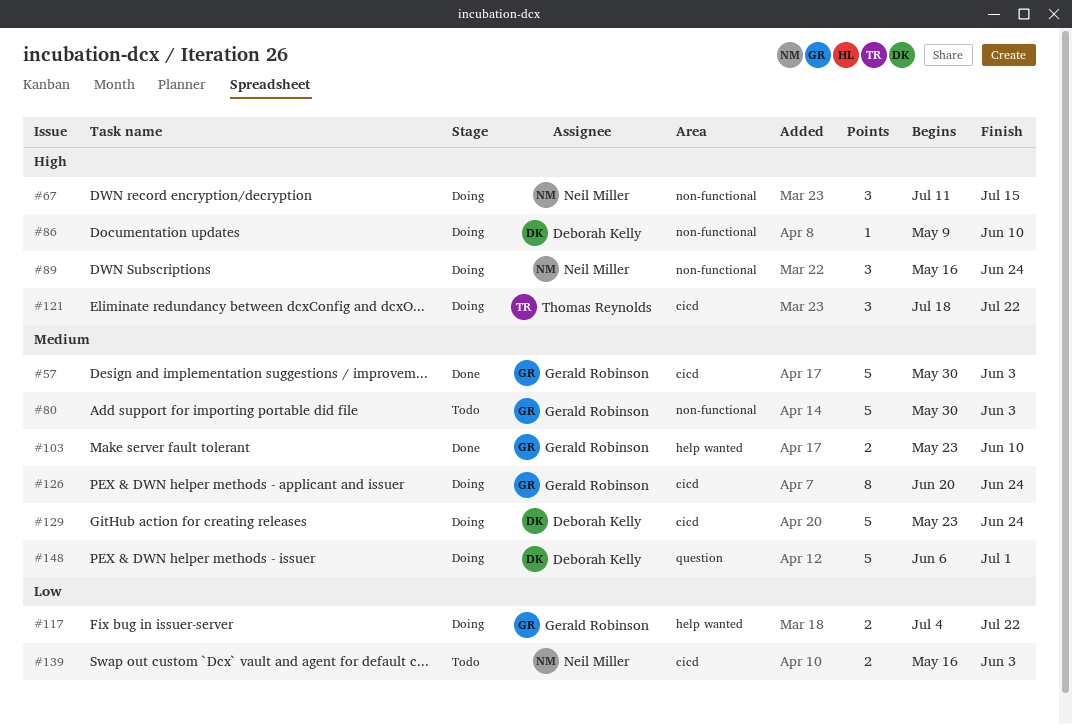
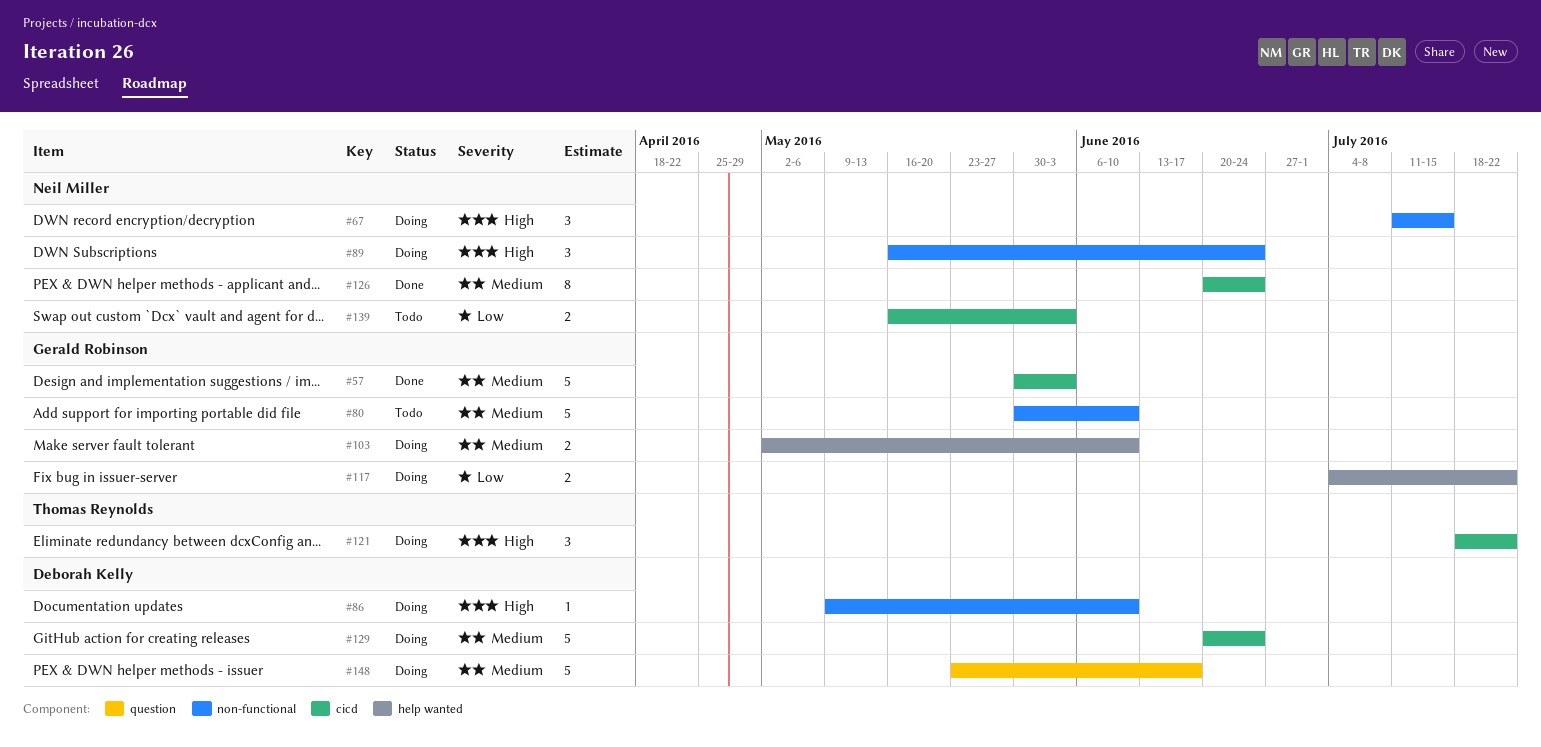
#80, due: Jun 3 -> Jun 10
#103, status: Done -> Doing
#103, start: May 23 -> May 2
#126, status: Doing -> Done
#126, owner: Gerald Robinson -> Neil Miller
#129, start: May 23 -> Jun 20
#148, start: Jun 6 -> May 23
#148, due: Jul 1 -> Jun 17

